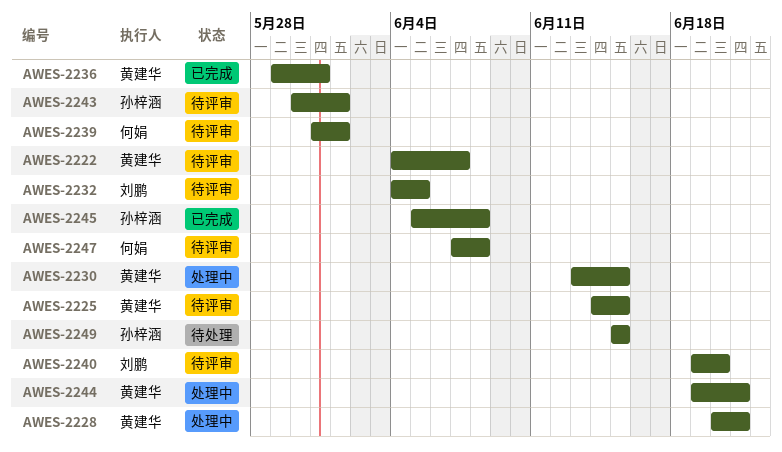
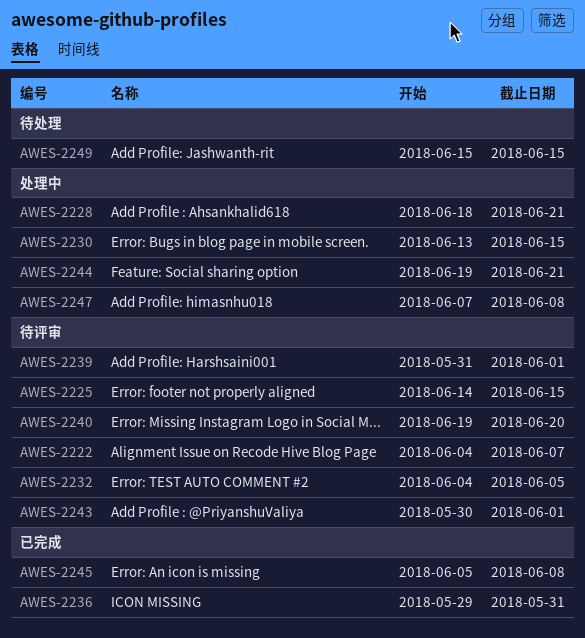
AWES-2228, start: Jun 20 -> Jun 18
AWES-2247, status: 待评审 -> 处理中

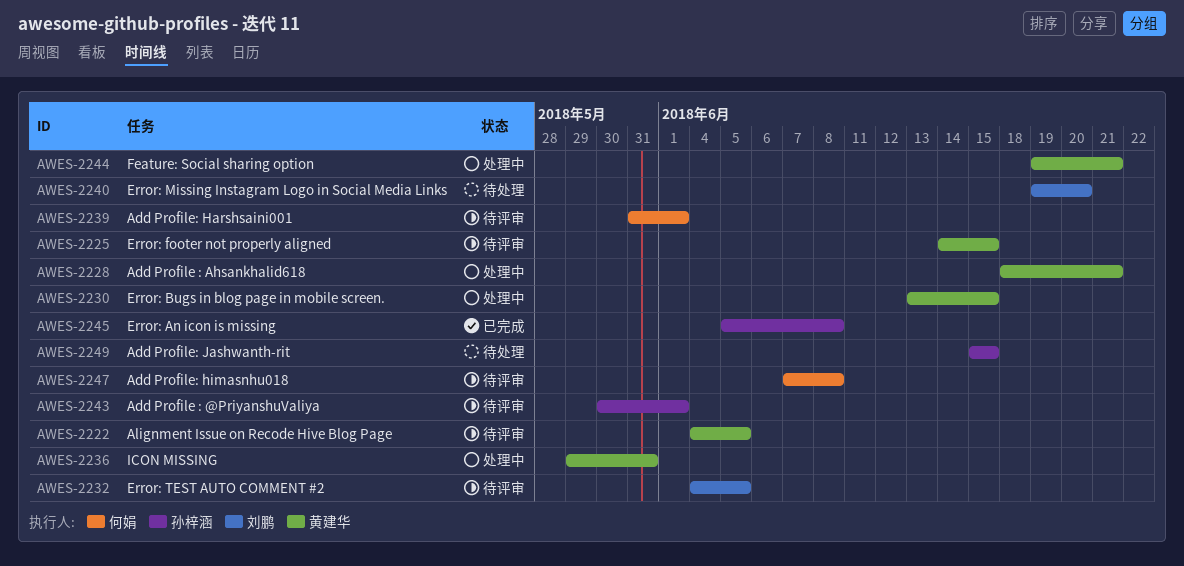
AWES-2222, due: Jun 7 -> Jun 5
AWES-2236, status: 已完成 -> 处理中
AWES-2240, status: 待评审 -> 待处理
AWES-2247, status: 处理中 -> 待评审

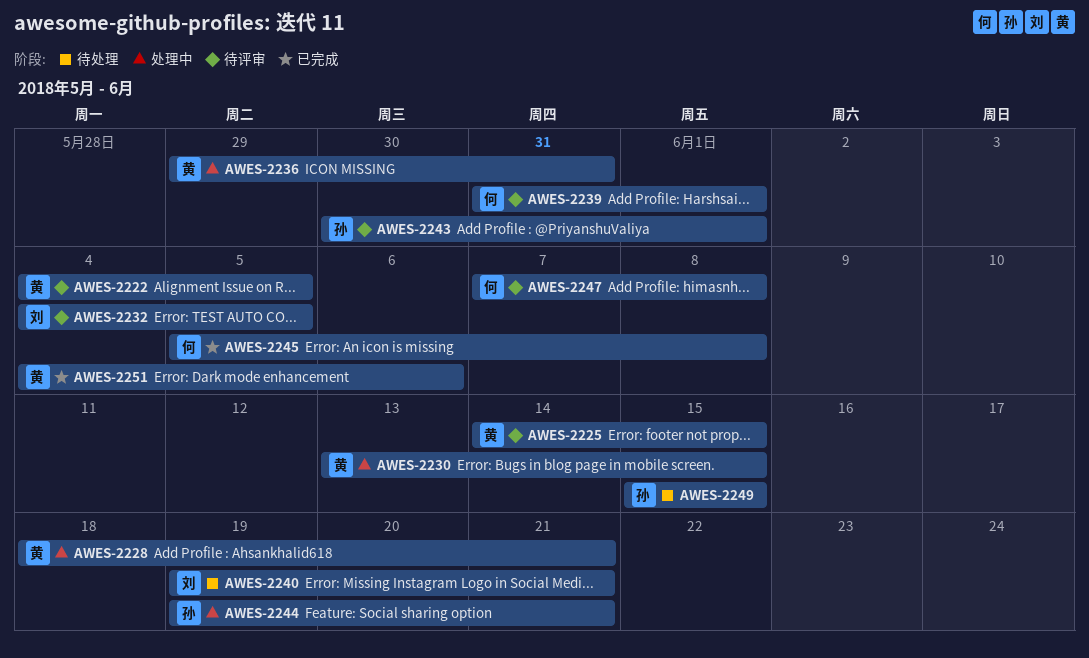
AWES-2240, due: Jun 20 -> Jun 21
AWES-2244, owner: 黄建华 -> 孙梓涵
AWES-2245, owner: 孙梓涵 -> 何娟
AWES-2251: none -> present

